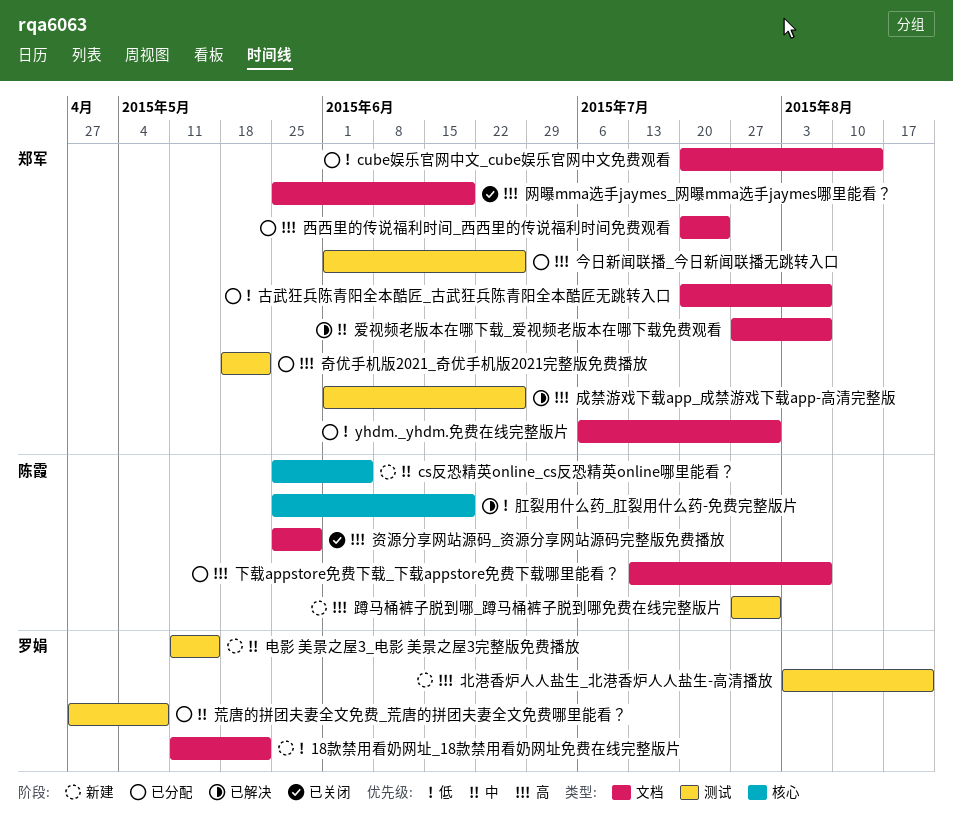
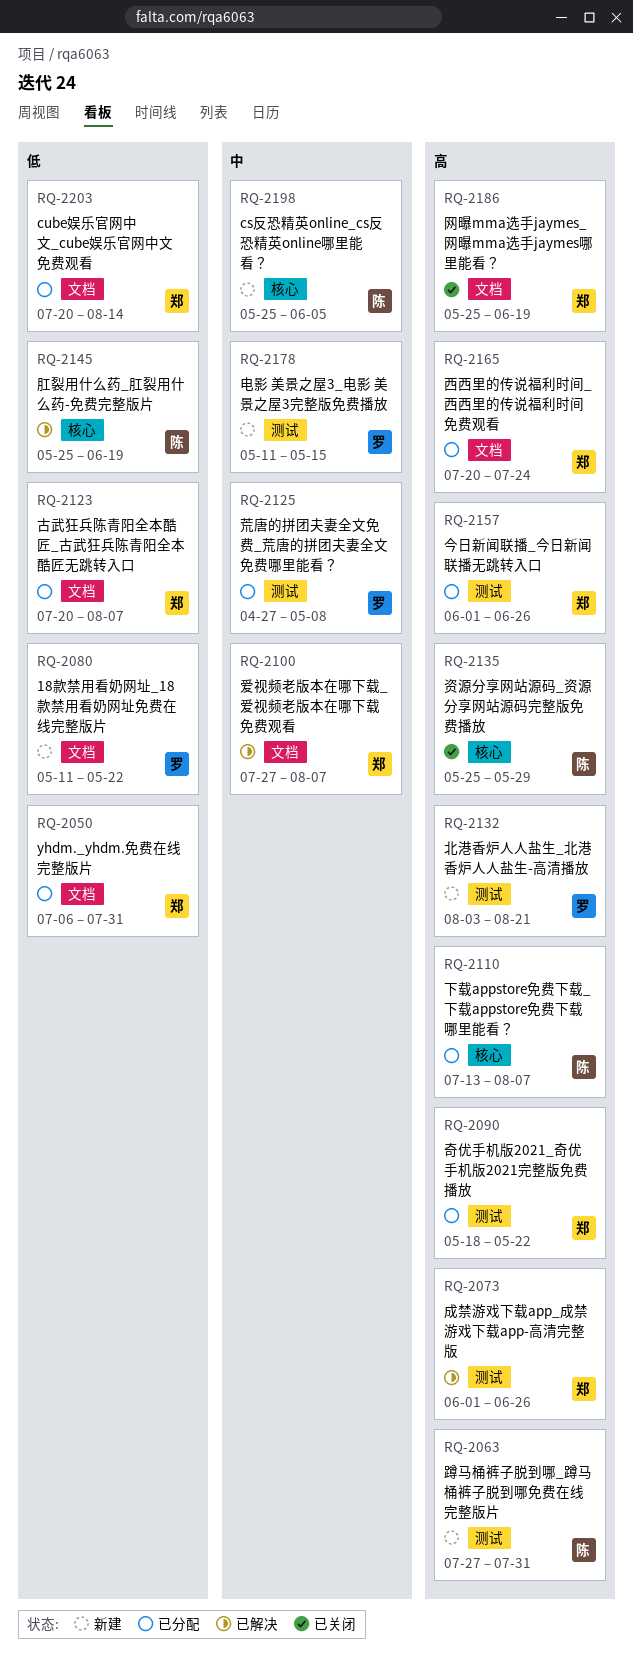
下载appstore免费下载_下载appstore免费下载哪里能看？, label: 文档 -> 核心
资源分享网站源码_资源分享网站源码完整版免费播放, label: 文档 -> 核心

